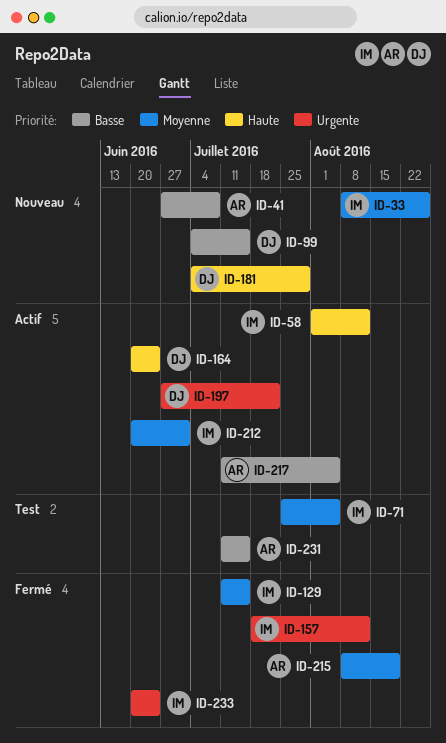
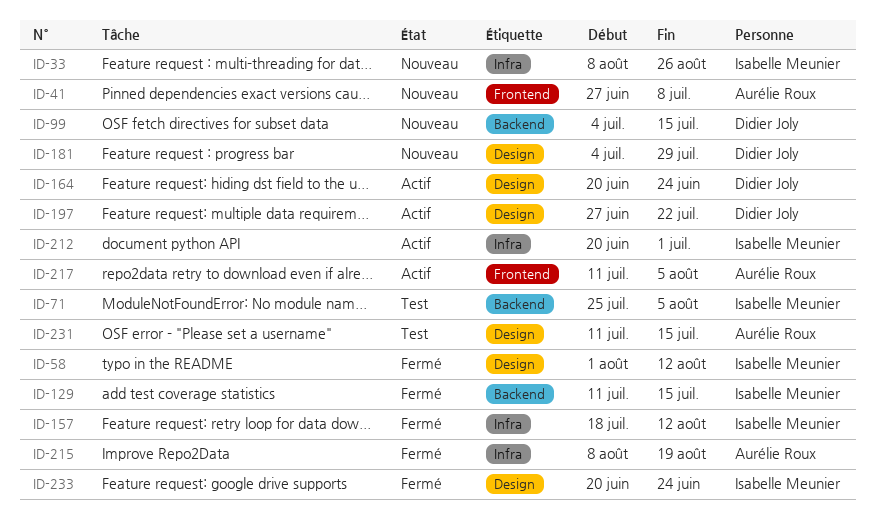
ID-58, status: Actif -> Fermé

